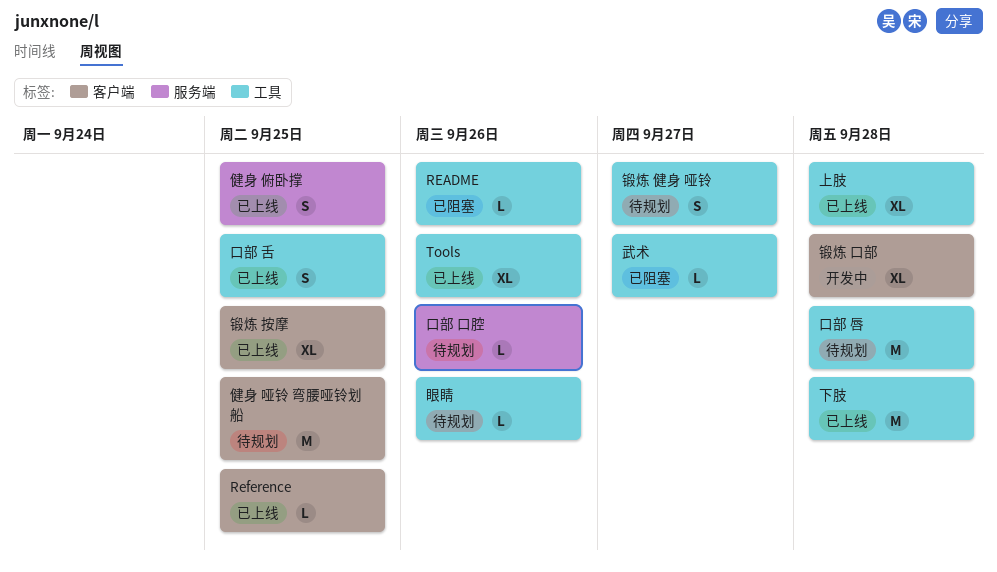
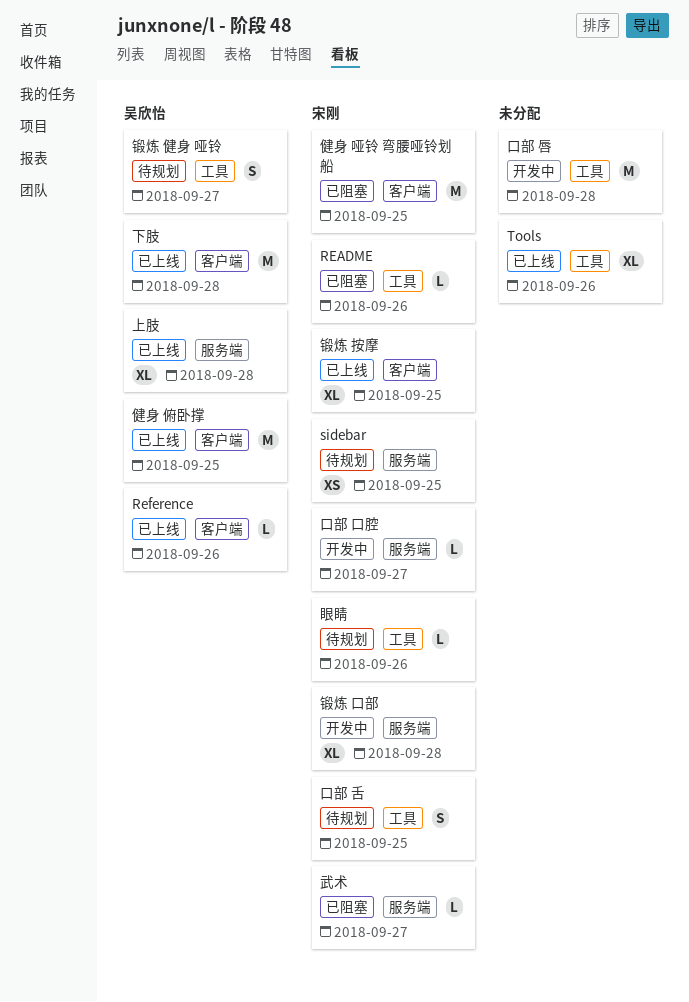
Reference, due: Sep 25 -> Sep 26
sidebar: none -> present
上肢, label: 工具 -> 服务端
下肢, label: 工具 -> 客户端
健身 俯卧撑, label: 服务端 -> 客户端
健身 俯卧撑, estimate: S -> M
健身 哑铃 弯腰哑铃划船, status: 待规划 -> 已阻塞
口部 口腔, status: 待规划 -> 开发中
口部 口腔, due: Sep 26 -> Sep 27
口部 唇, status: 待规划 -> 开发中
口部 舌, status: 已上线 -> 待规划
武术, label: 工具 -> 服务端
锻炼 口部, label: 客户端 -> 服务端

